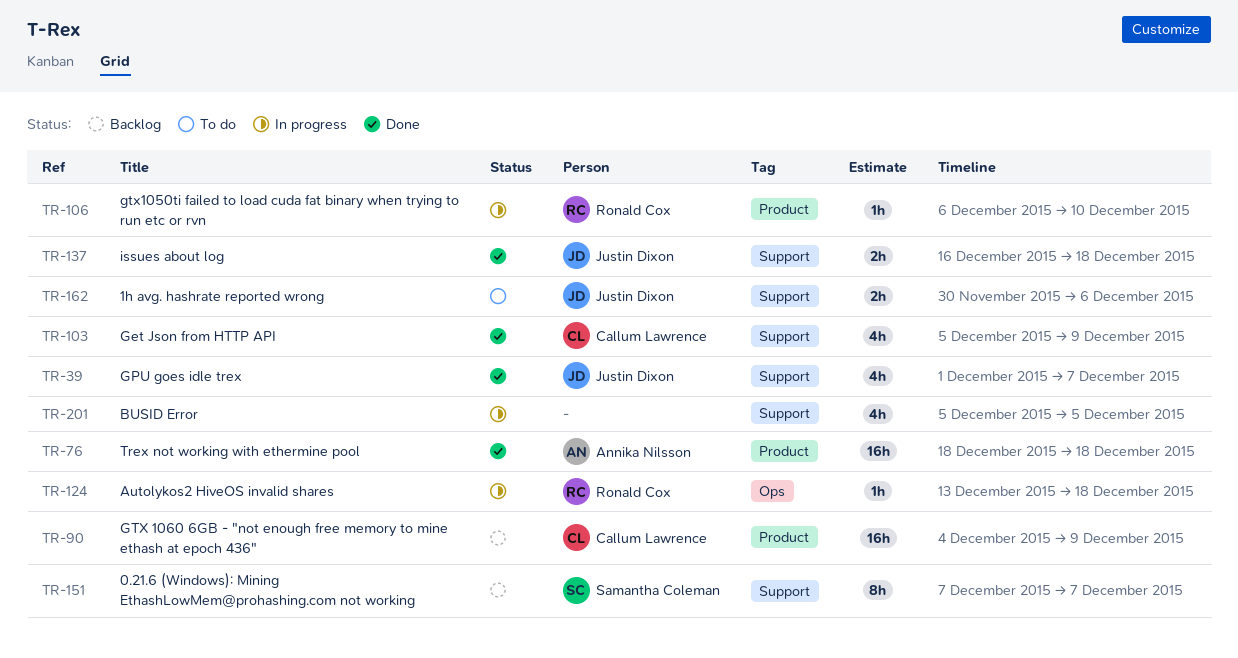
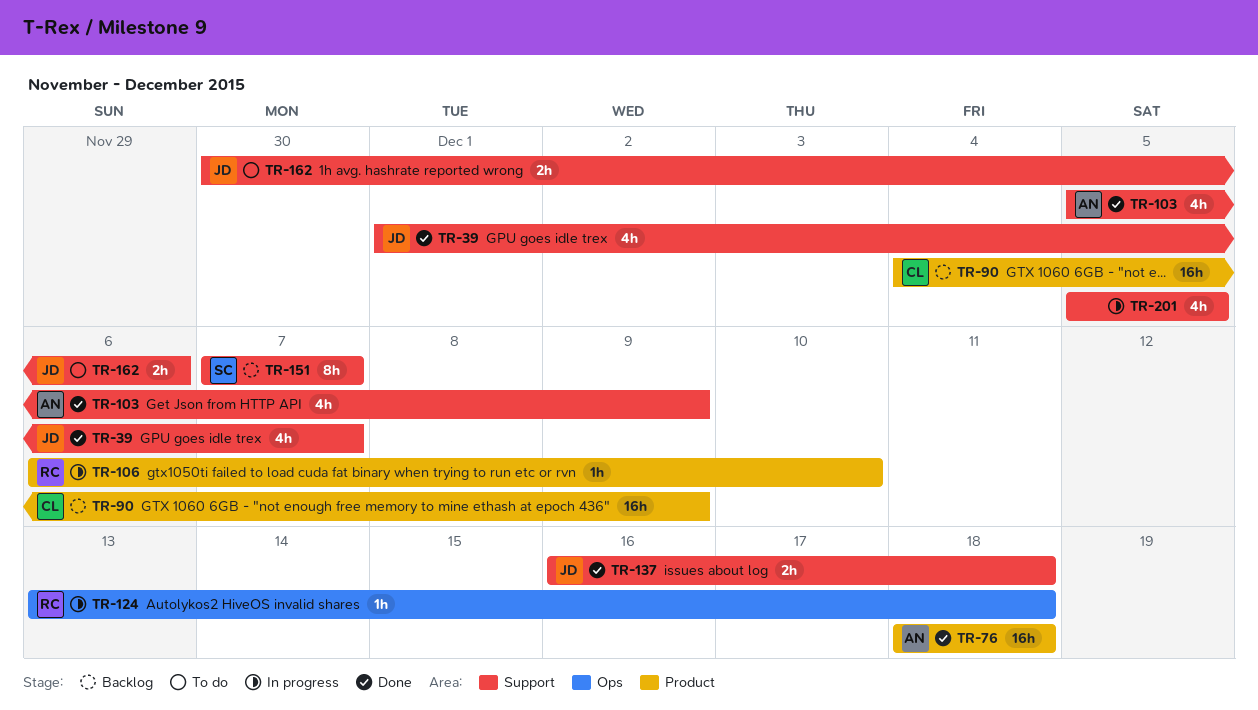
TR-103, owner: Callum Lawrence -> Annika Nilsson

